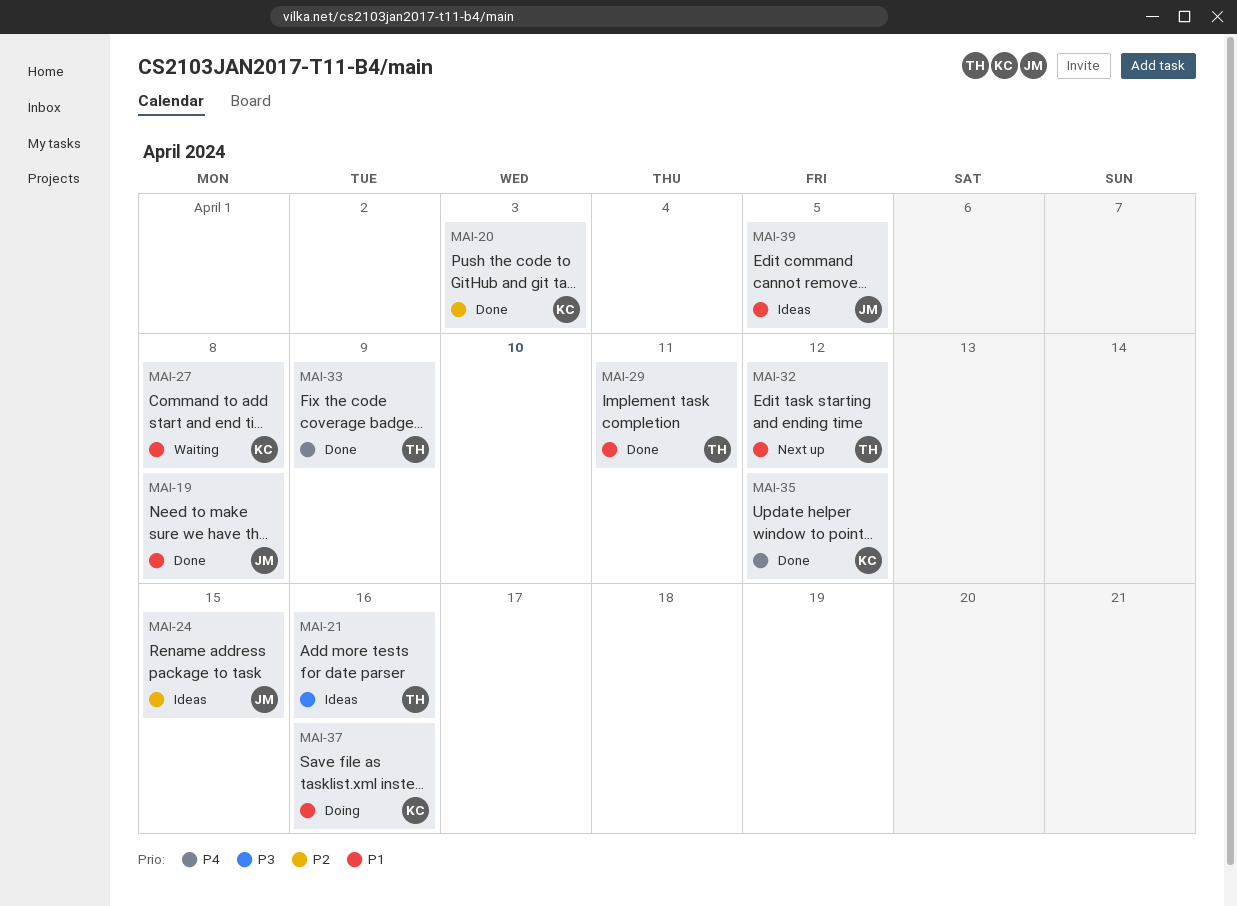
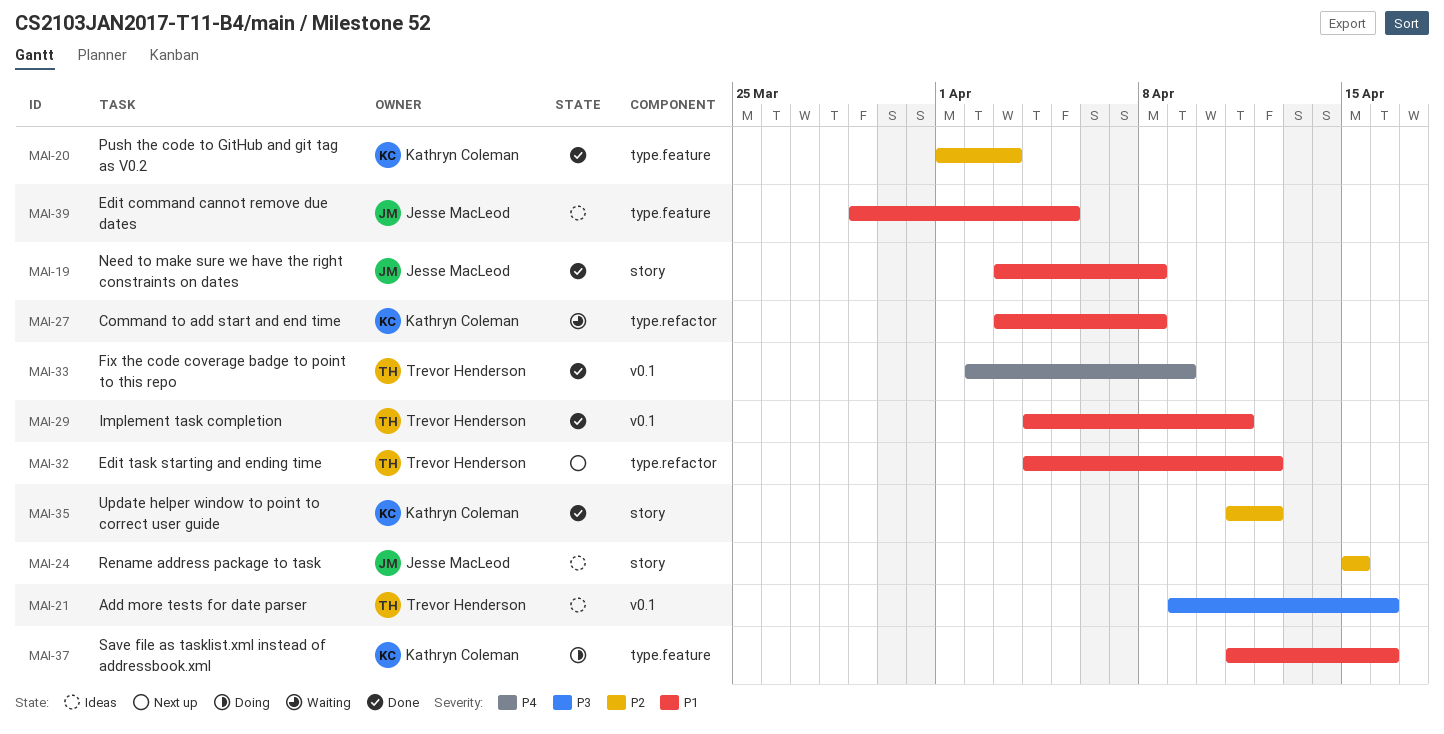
MAI-35, priority: P4 -> P2

